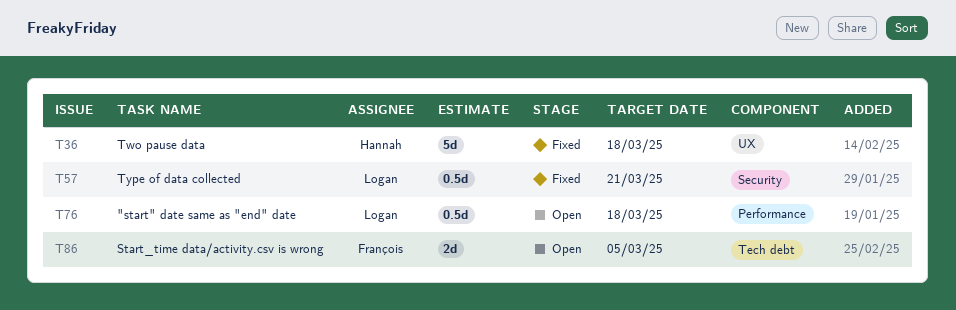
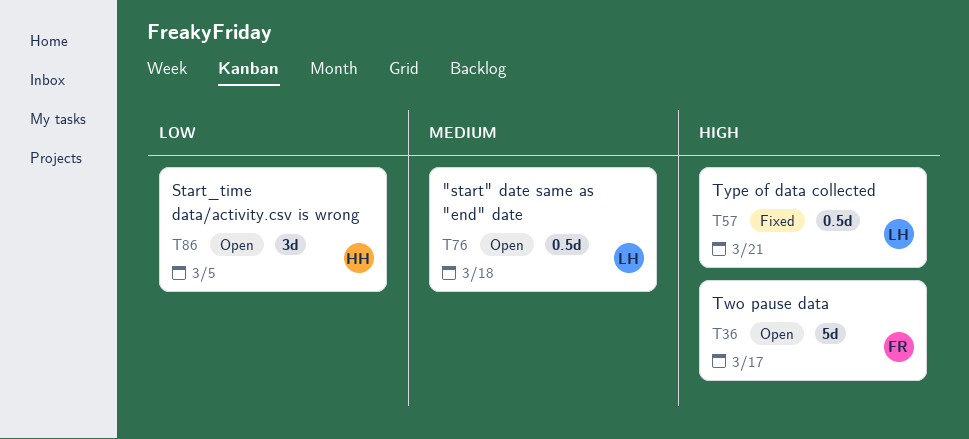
T36, status: Fixed -> Open
T36, owner: Hannah -> François
T36, due: Mar 18 -> Mar 17
T86, owner: François -> Hannah
T86, estimate: 2d -> 3d

